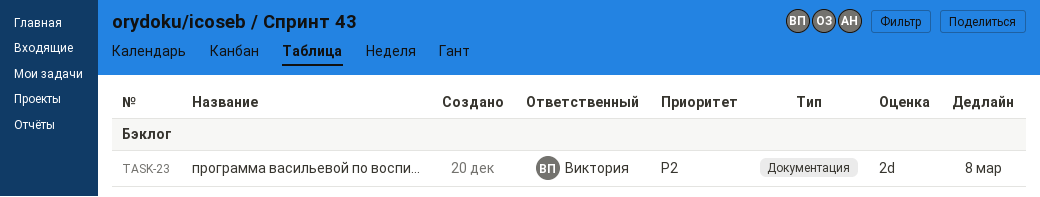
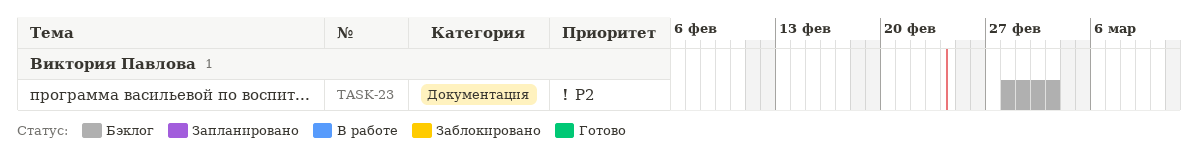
TASK-23, due: Mar 8 -> Mar 3

